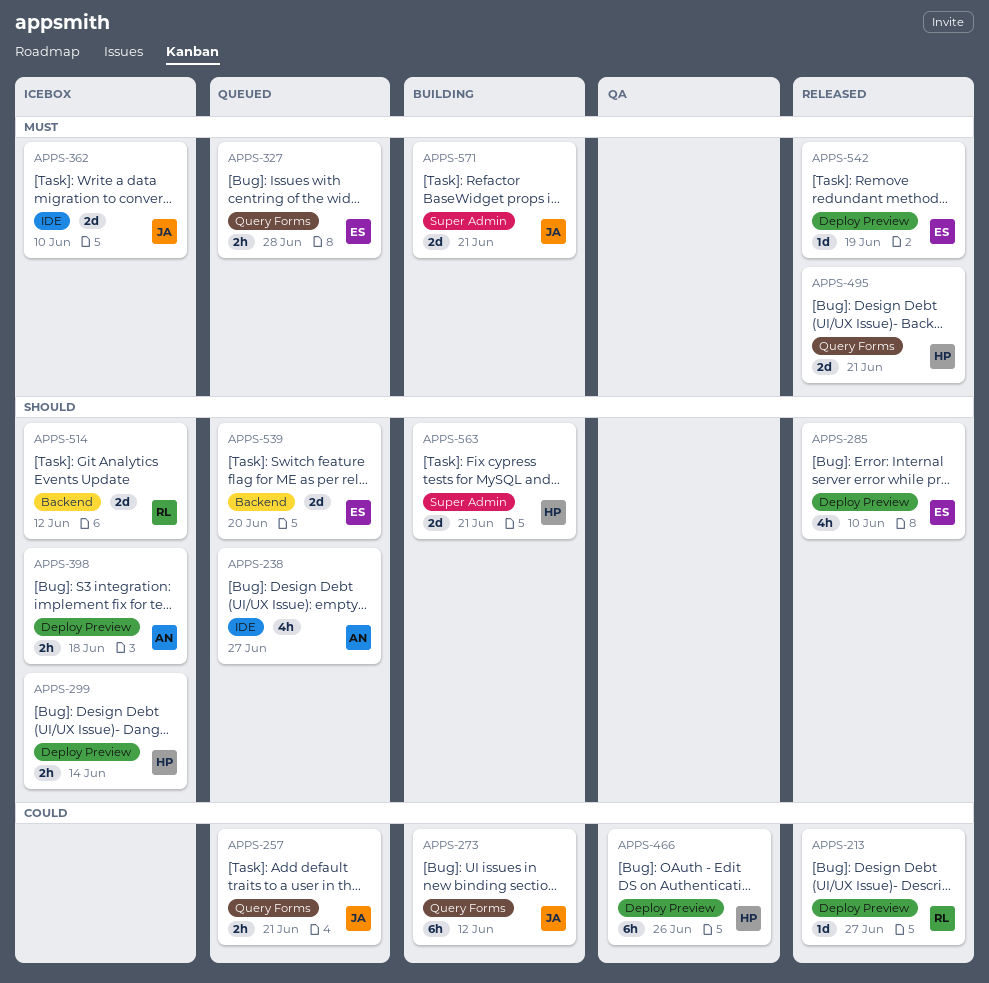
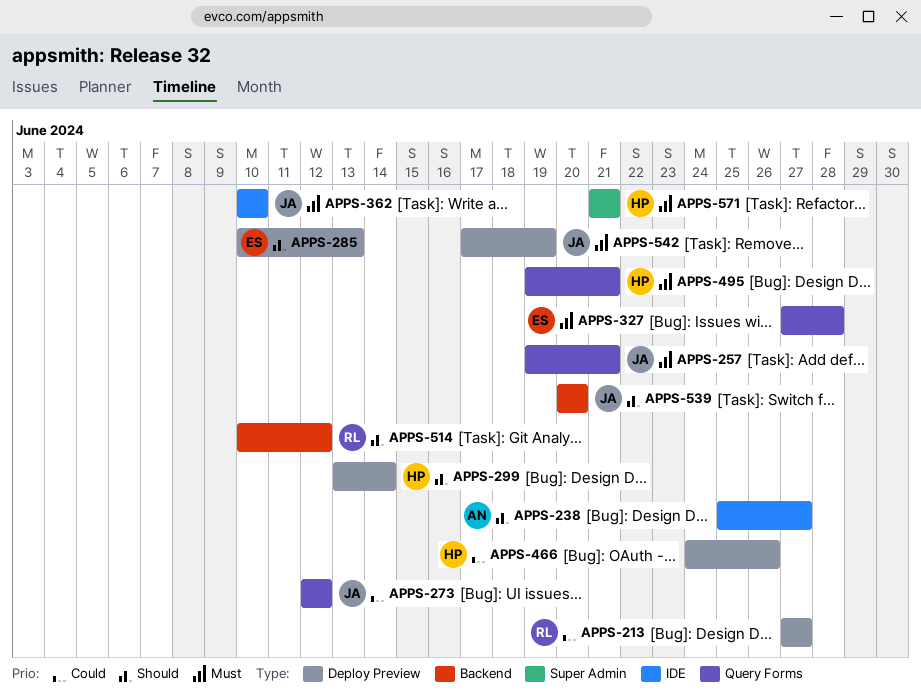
APPS-257, priority: Could -> Must
APPS-285, due: Jun 10 -> Jun 13
APPS-398: present -> none
APPS-539, owner: ES -> JA
APPS-542, owner: ES -> JA
APPS-563: present -> none
APPS-571, owner: JA -> HP

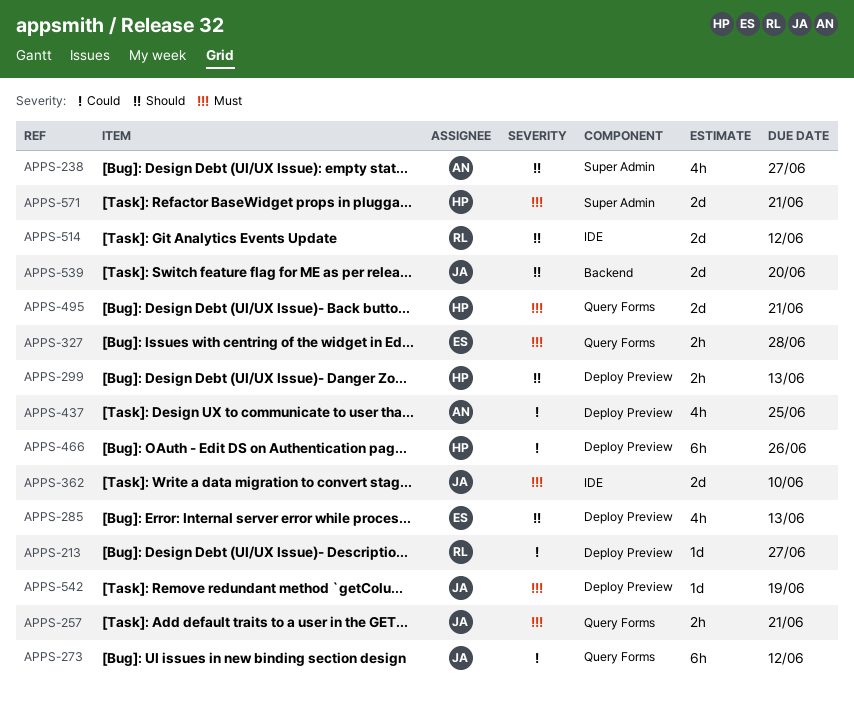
APPS-238, label: IDE -> Super Admin
APPS-299, due: Jun 14 -> Jun 13
APPS-437: none -> present
APPS-514, label: Backend -> IDE

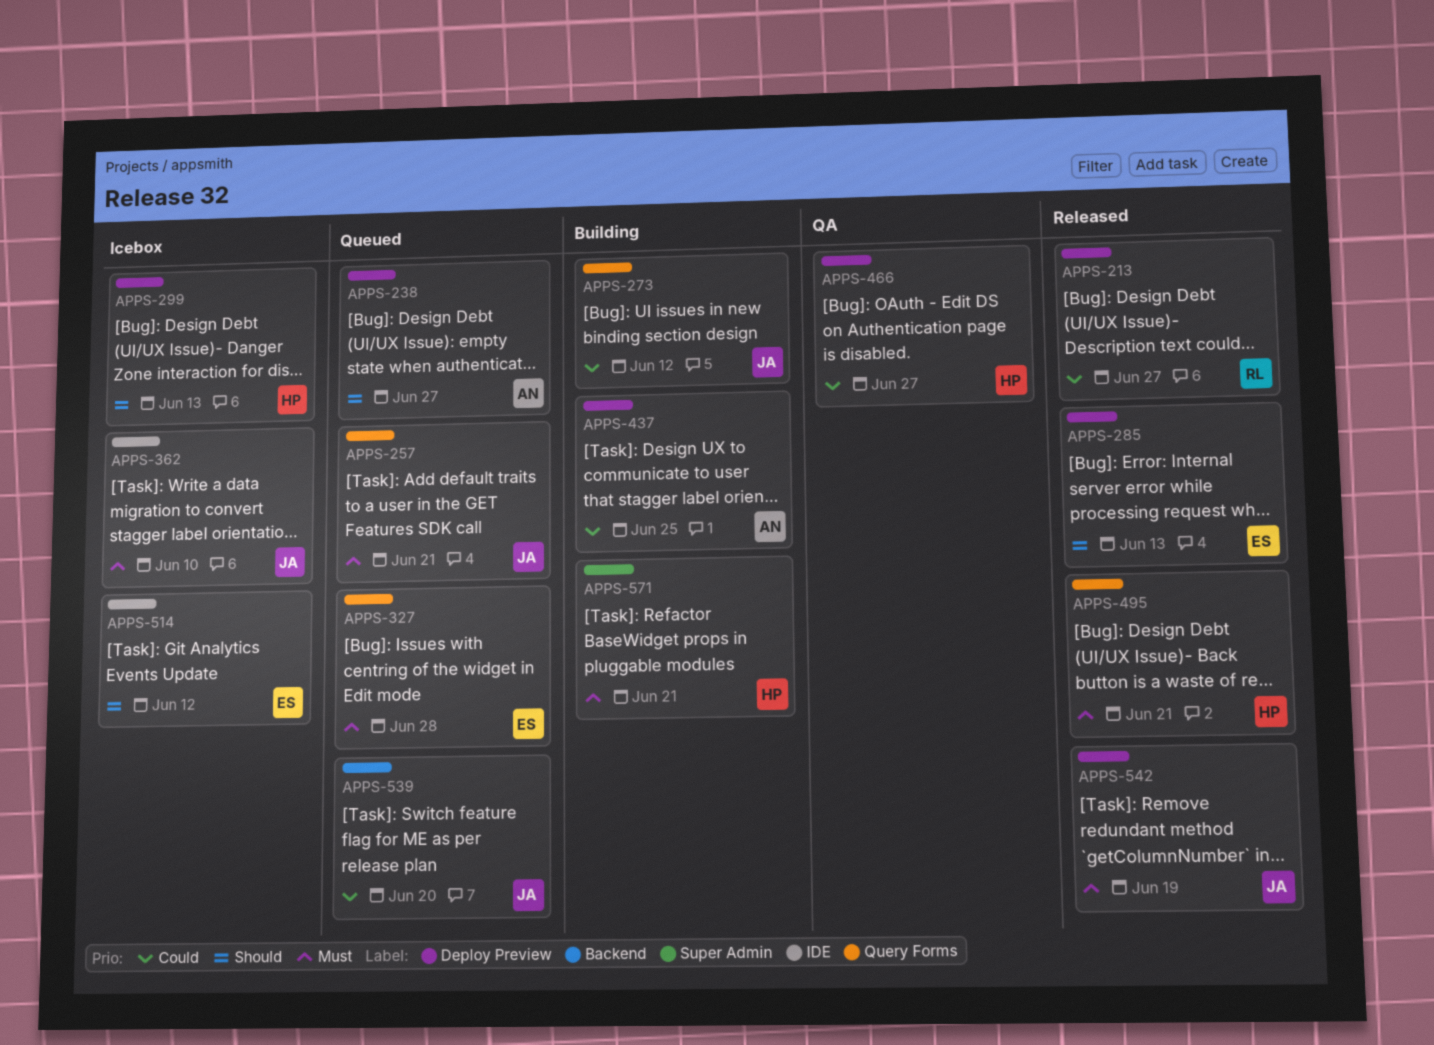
APPS-238, label: Super Admin -> Deploy Preview
APPS-466, due: Jun 26 -> Jun 27
APPS-514, owner: RL -> ES
APPS-539, priority: Should -> Could

